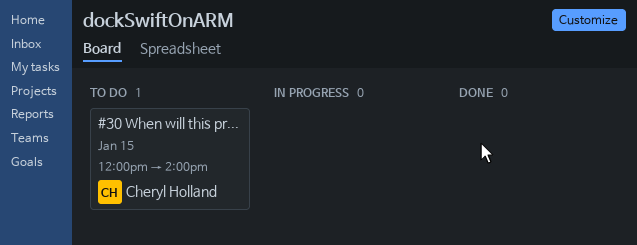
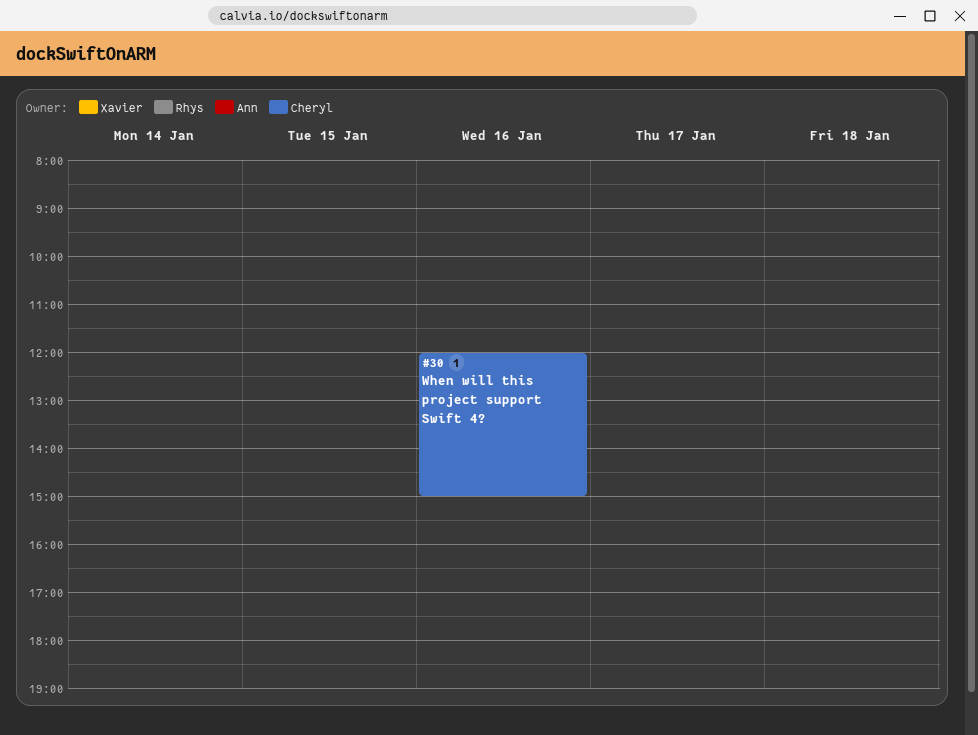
#30, day: Jan 15 -> Jan 16
#30, ends: 14:00 -> 15:00

